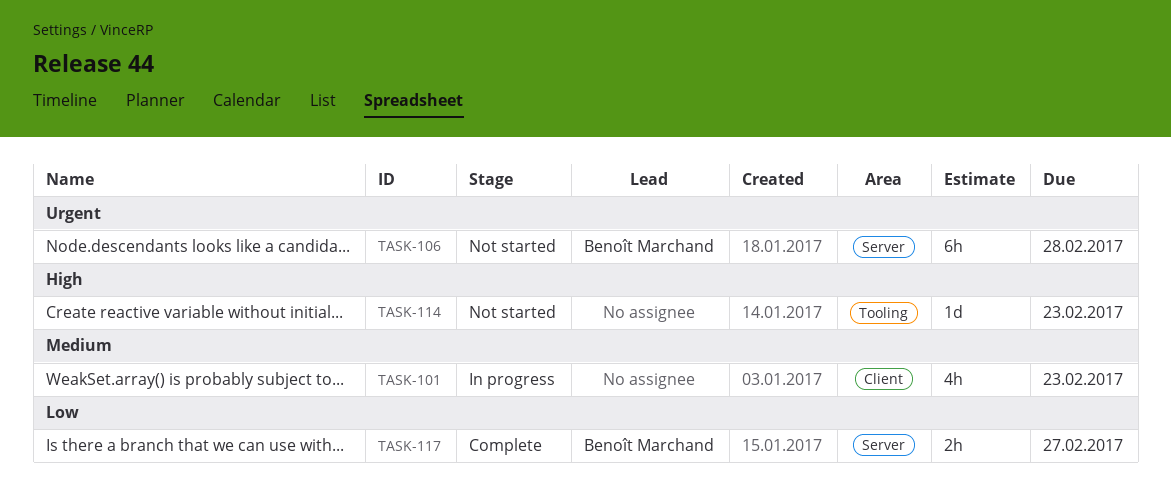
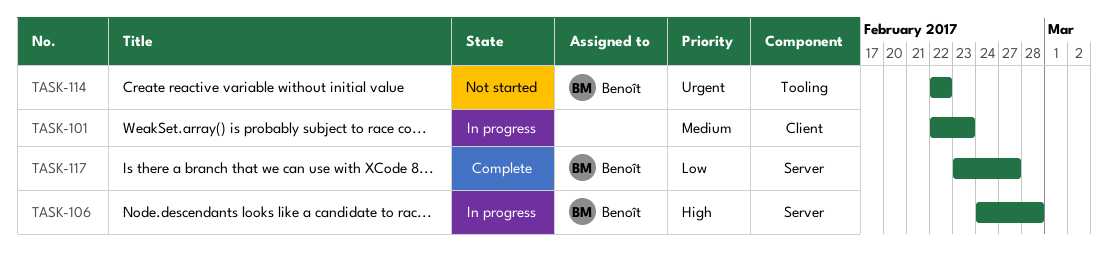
TASK-106, status: Not started -> In progress
TASK-106, priority: Urgent -> High
TASK-114, owner: none -> Benoît Marchand
TASK-114, priority: High -> Urgent
TASK-114, due: Feb 23 -> Feb 22

